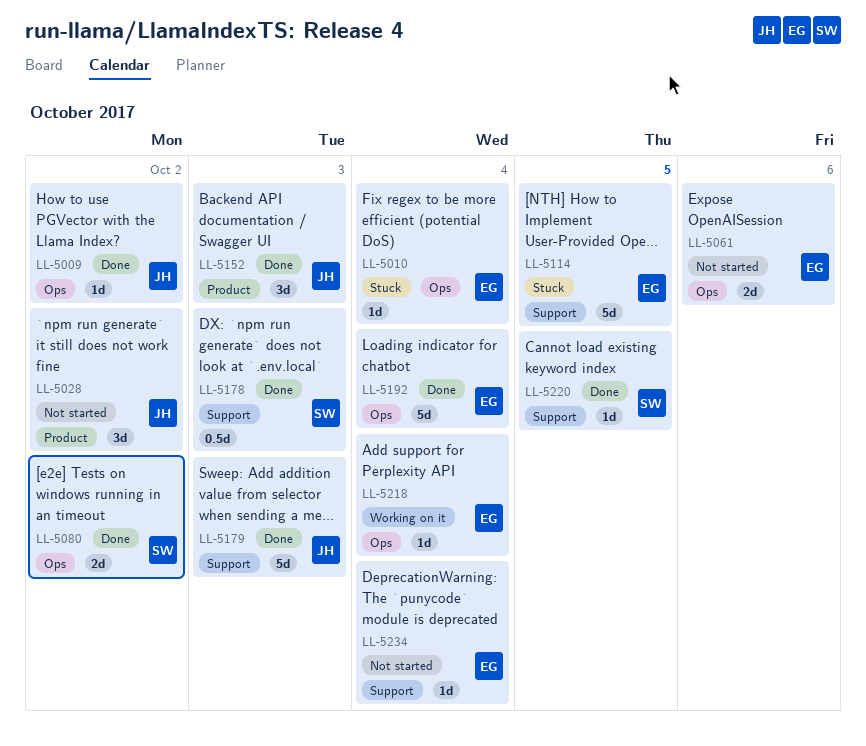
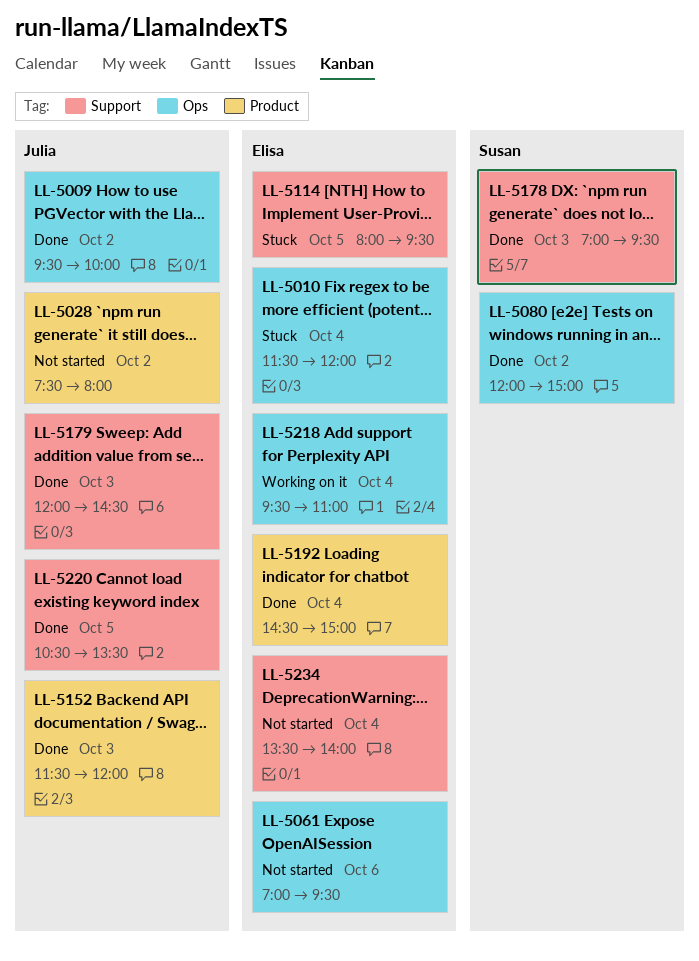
LL-5192, label: Ops -> Product
LL-5220, owner: Susan -> Julia

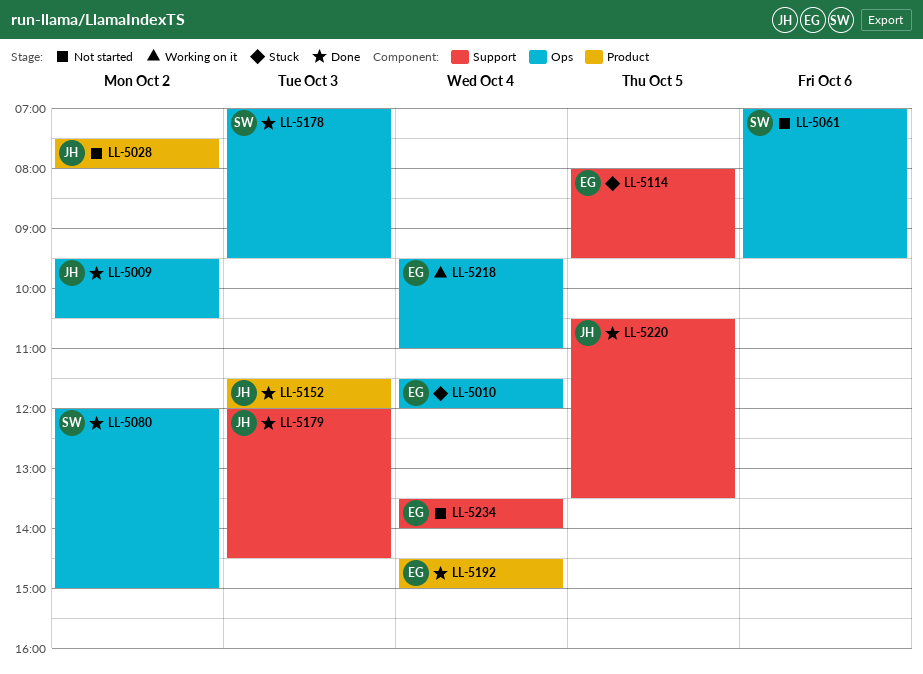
LL-5009, ends: 10:00 -> 10:30
LL-5061, owner: Elisa -> Susan
LL-5178, label: Support -> Ops

